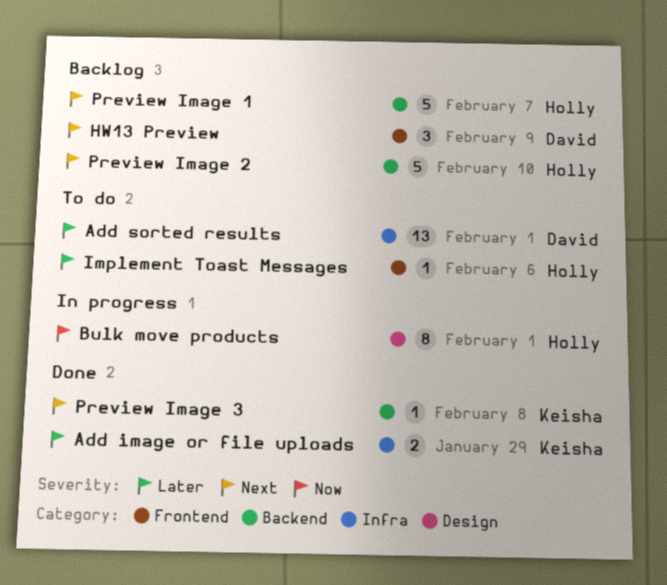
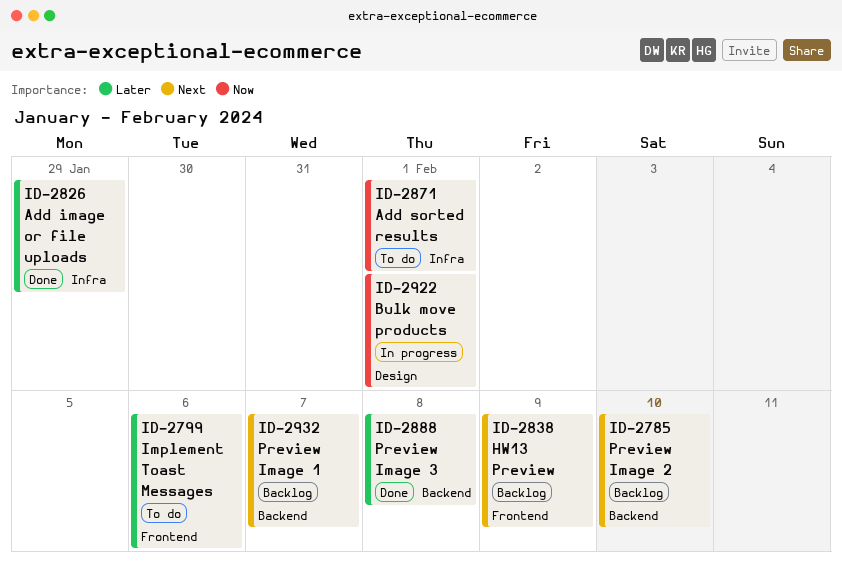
Add sorted results, priority: Later -> Now
Preview Image 3, priority: Next -> Later

